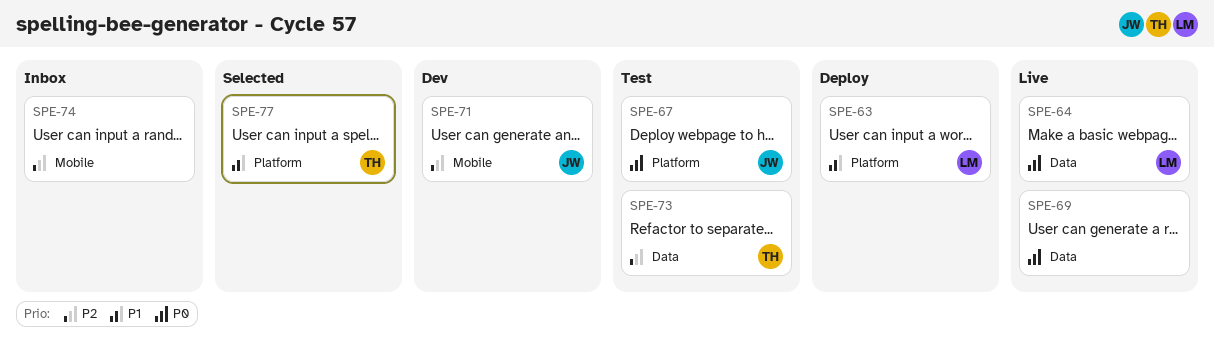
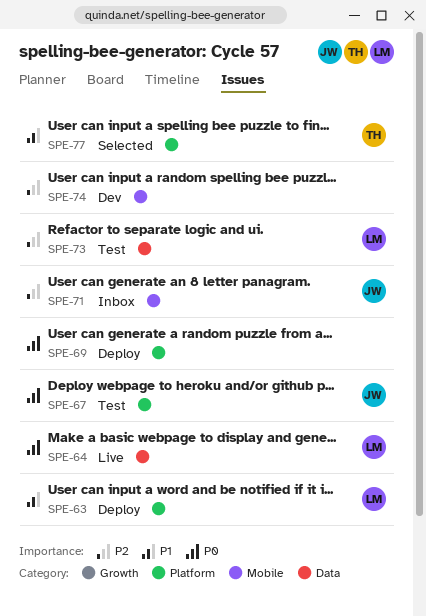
SPE-69, status: Live -> Deploy
SPE-69, label: Data -> Platform
SPE-71, status: Dev -> Inbox
SPE-73, owner: TH -> LM
SPE-74, status: Inbox -> Dev

